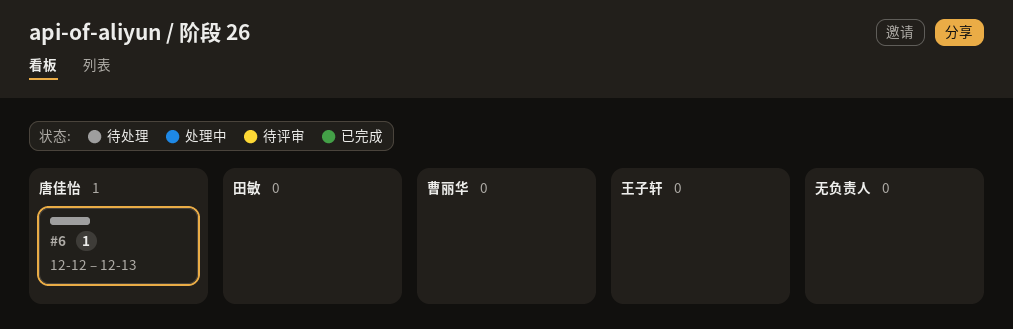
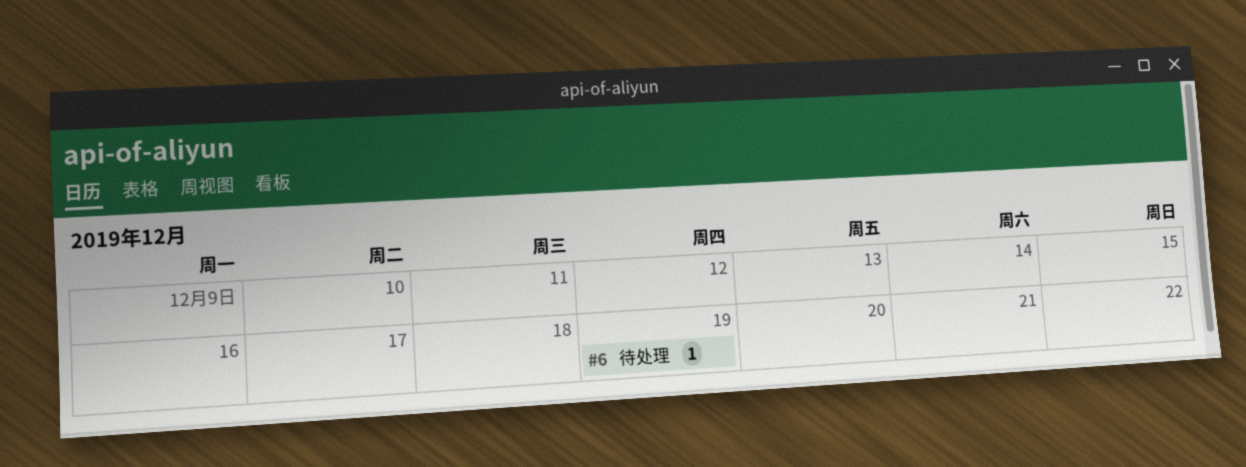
#6, due: Dec 13 -> Dec 19

